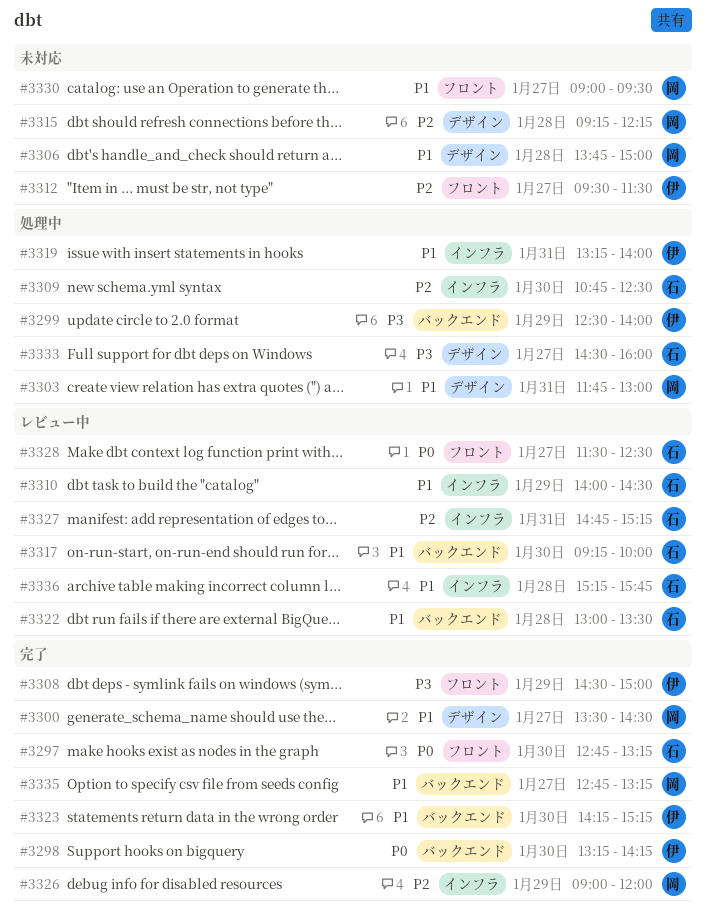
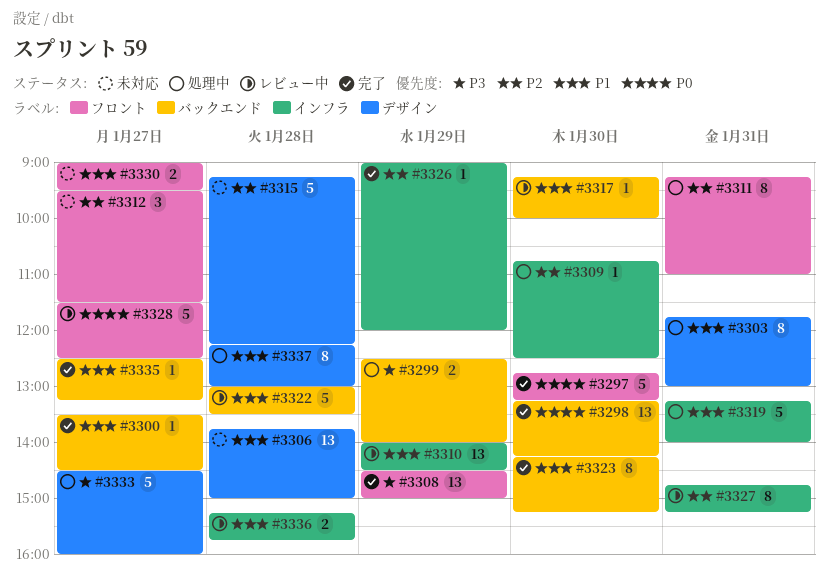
#3300, label: デザイン -> バックエンド
#3311: none -> present
#3335, begins: 12:45 -> 12:30
#3337: none -> present

